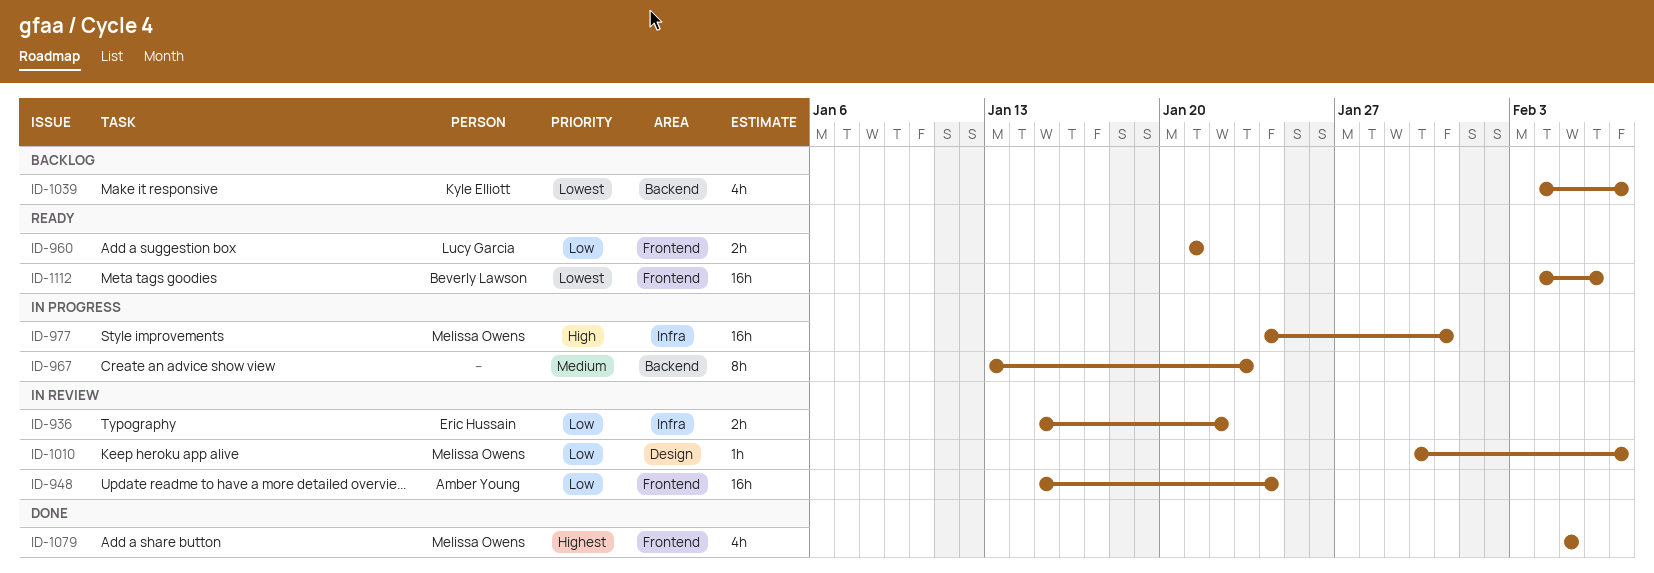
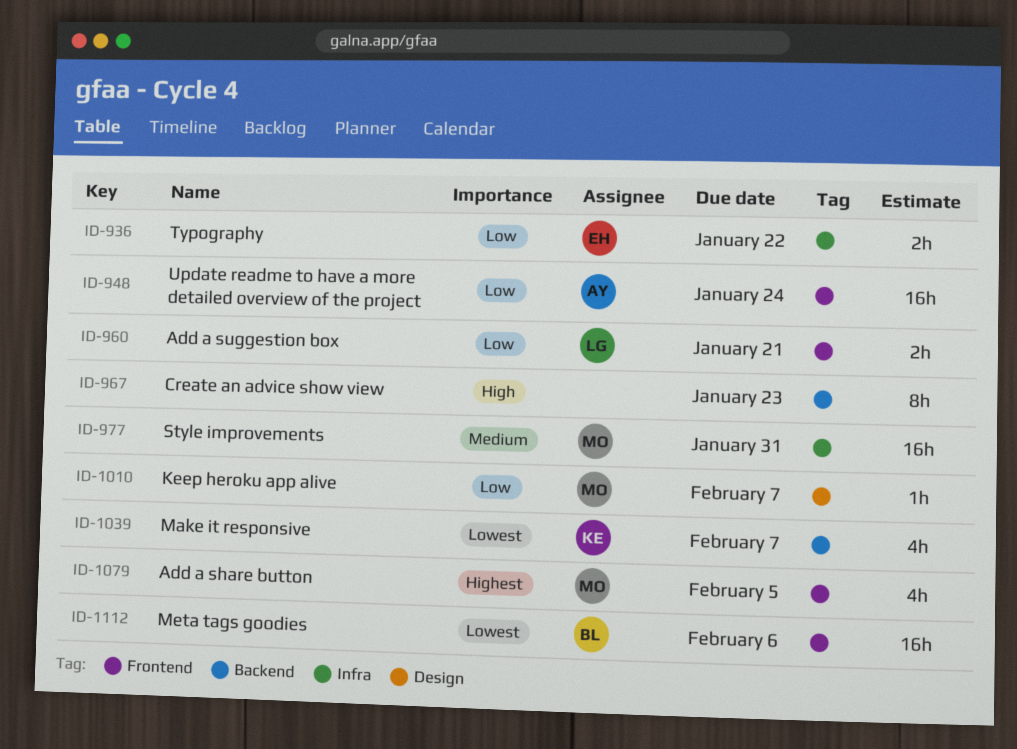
ID-967, priority: Medium -> High
ID-977, priority: High -> Medium

